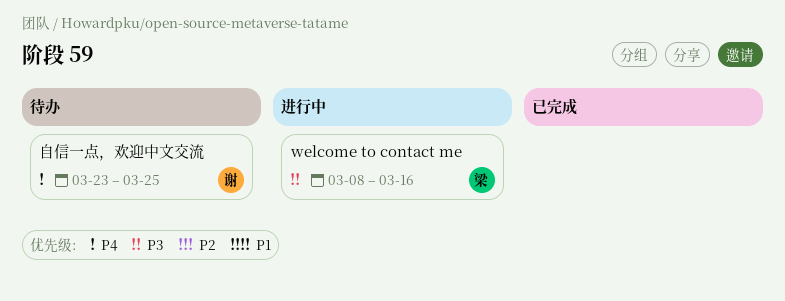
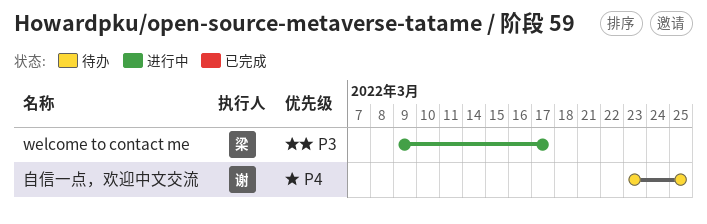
welcome to contact me, start: Mar 8 -> Mar 9
welcome to contact me, due: Mar 16 -> Mar 17

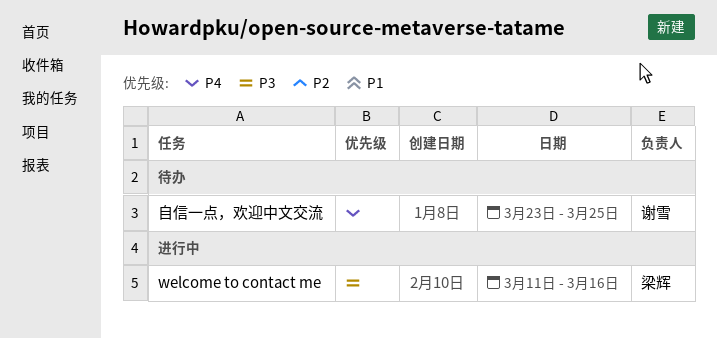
welcome to contact me, start: Mar 9 -> Mar 11
welcome to contact me, due: Mar 17 -> Mar 16

